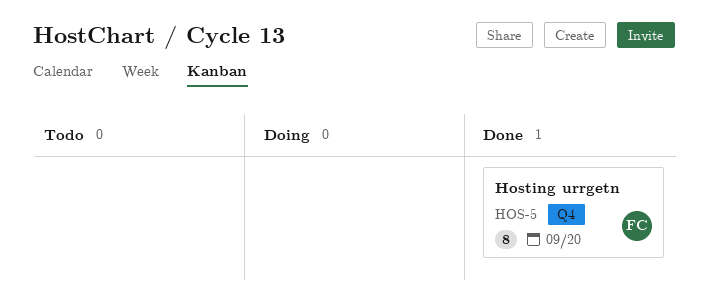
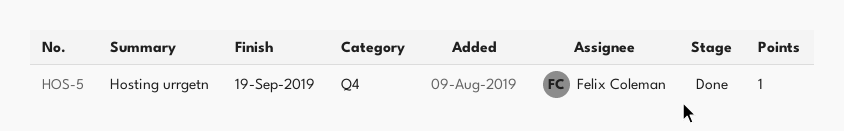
HOS-5, estimate: 8 -> 1
HOS-5, due: Sep 20 -> Sep 19

